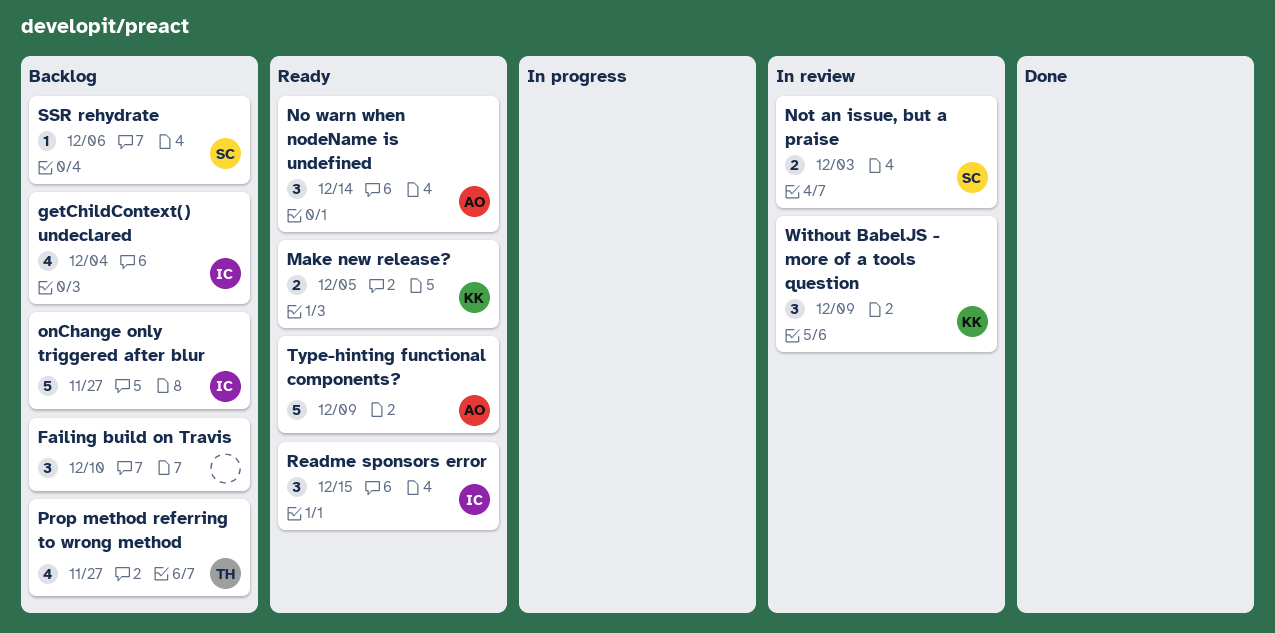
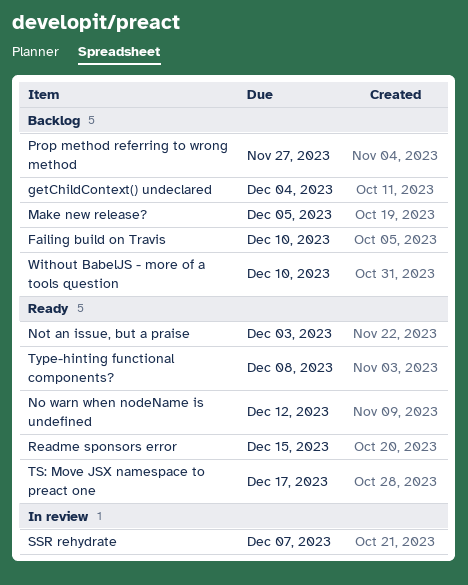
Make new release?, status: Ready -> Backlog
No warn when nodeName is undefined, due: Dec 14 -> Dec 12
Not an issue, but a praise, status: In review -> Ready
onChange only triggered after blur: present -> none
SSR rehydrate, status: Backlog -> In review
SSR rehydrate, due: Dec 6 -> Dec 7
TS: Move JSX namespace to preact one: none -> present
Type-hinting functional components?, due: Dec 9 -> Dec 8
Without BabelJS - more of a tools question, status: In review -> Backlog
Without BabelJS - more of a tools question, due: Dec 9 -> Dec 10

